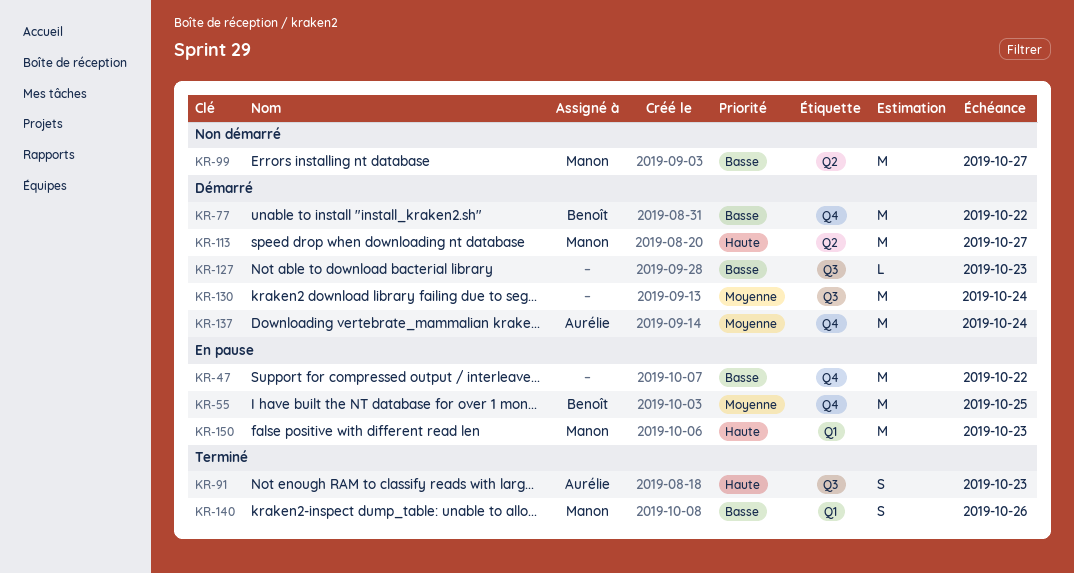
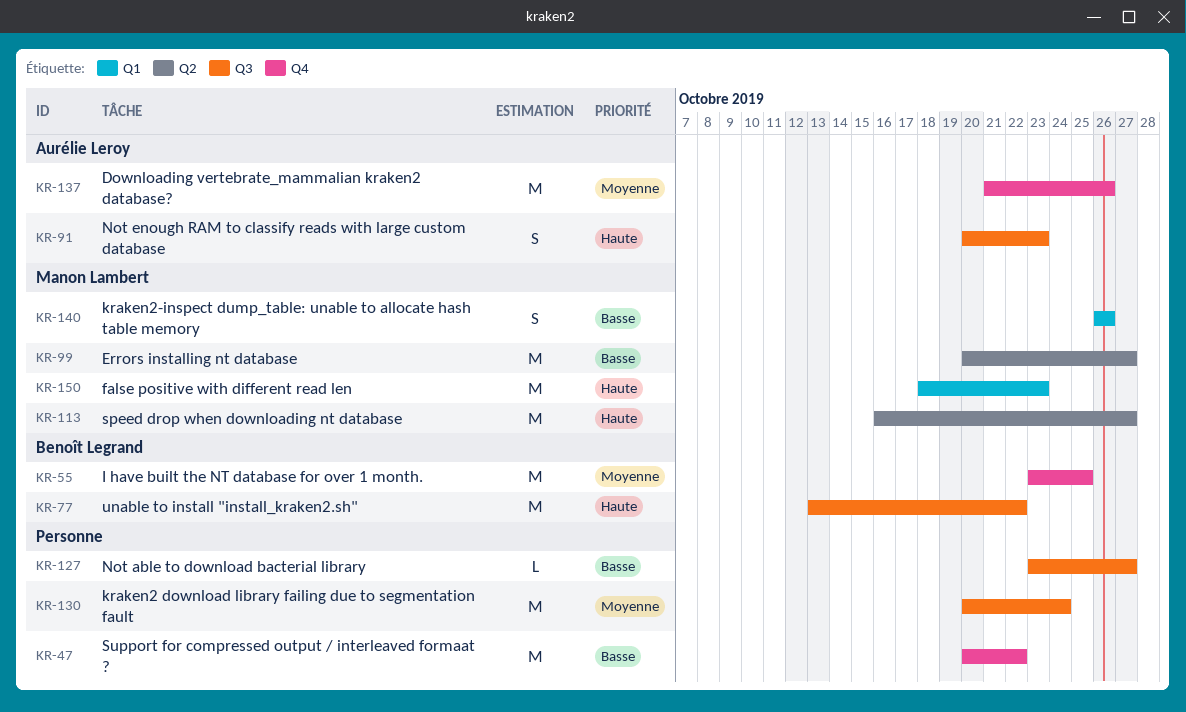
KR-77, priority: Basse -> Haute
KR-77, label: Q4 -> Q3
KR-127, due: Oct 23 -> Oct 27
KR-137, due: Oct 24 -> Oct 26

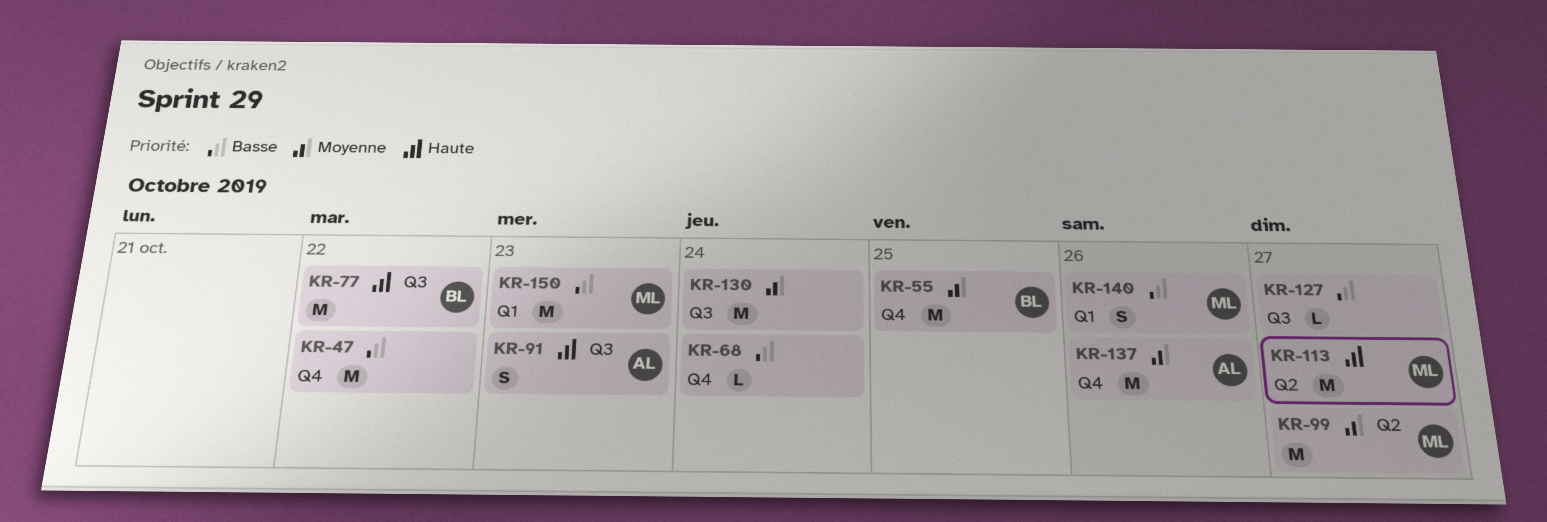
KR-68: none -> present
KR-99, priority: Basse -> Moyenne
KR-150, priority: Haute -> Basse

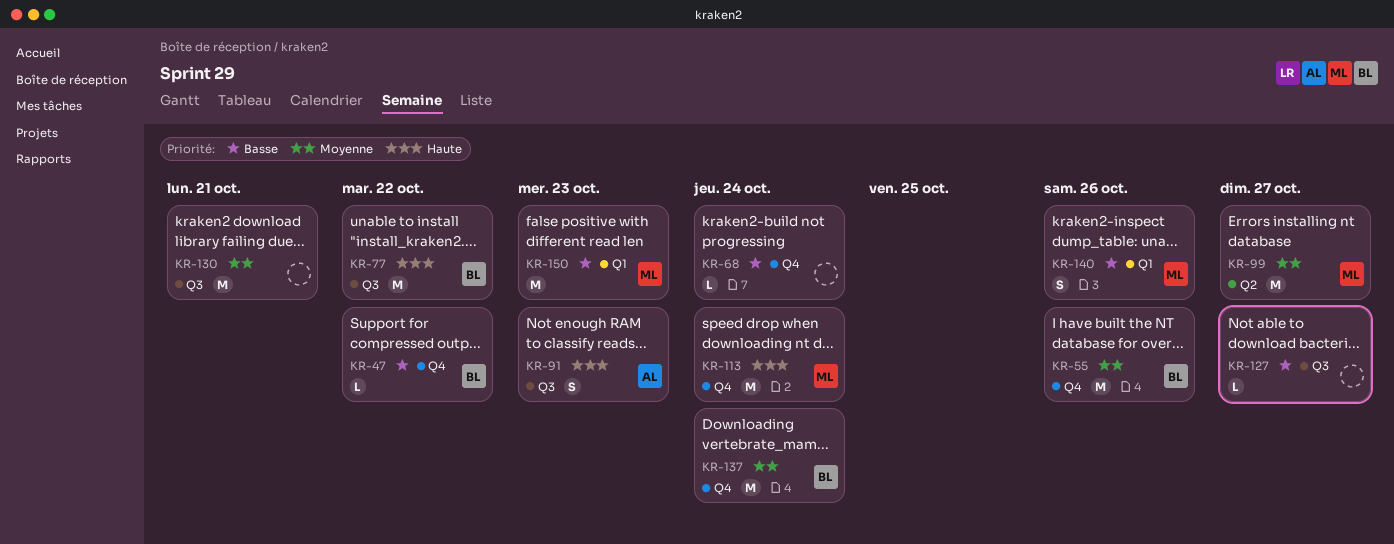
KR-47, owner: none -> BL
KR-47, estimate: M -> L
KR-55, due: Oct 25 -> Oct 26
KR-113, label: Q2 -> Q4
KR-113, due: Oct 27 -> Oct 24
KR-130, due: Oct 24 -> Oct 21
KR-137, owner: AL -> BL
KR-137, due: Oct 26 -> Oct 24

